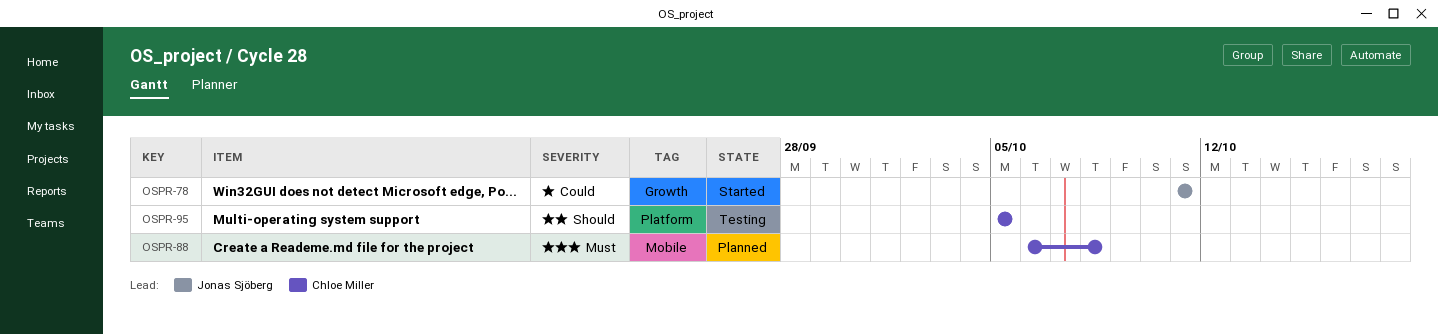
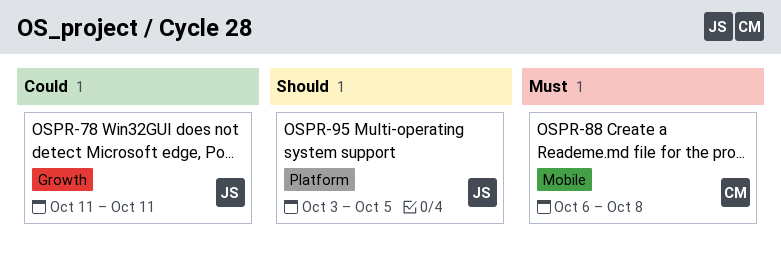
OSPR-95, owner: Chloe Miller -> Jonas Sjöberg
OSPR-95, start: Oct 5 -> Oct 3

